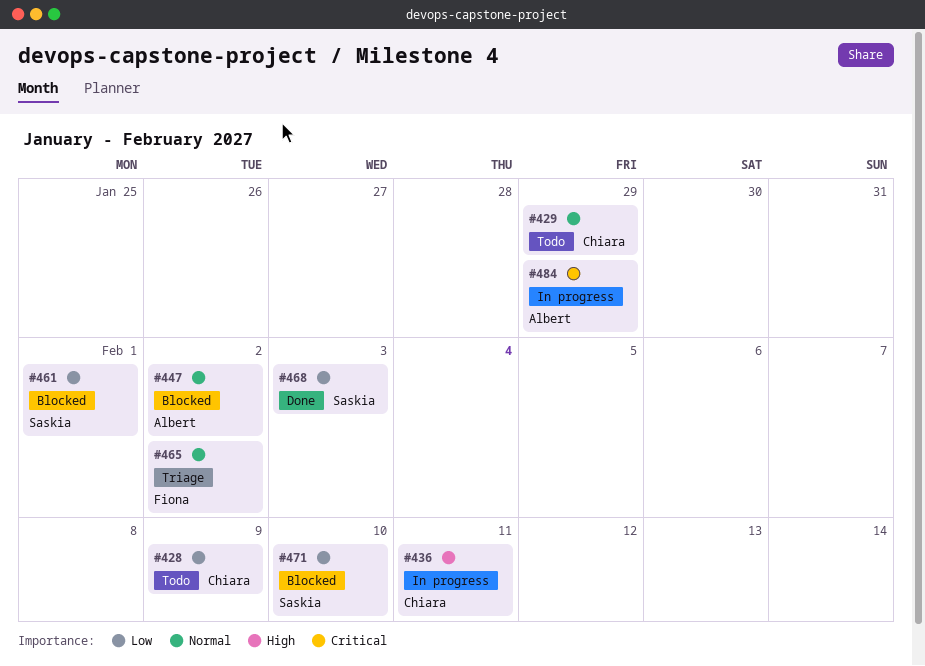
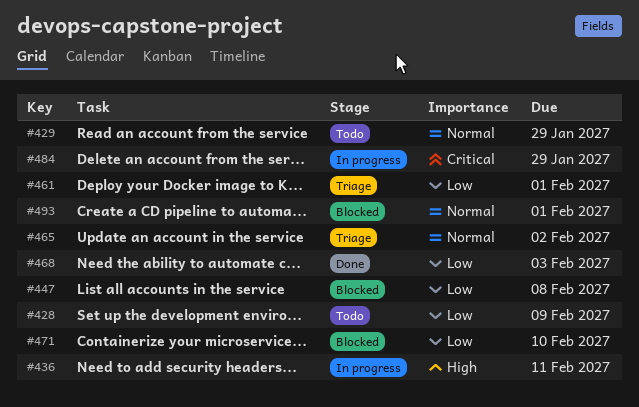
#447, priority: Normal -> Low
#447, due: Feb 2 -> Feb 8
#461, status: Blocked -> Triage
#493: none -> present

